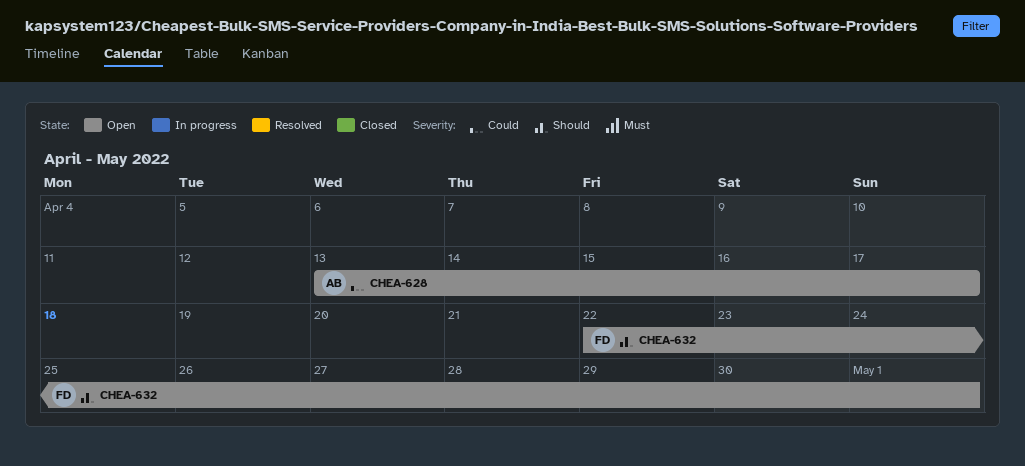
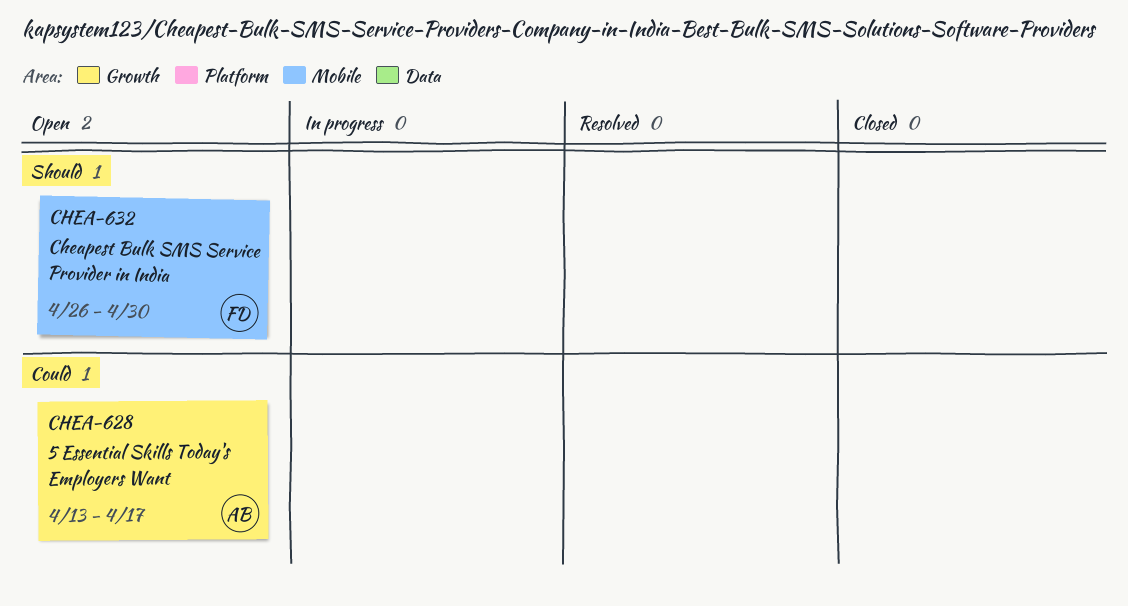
CHEA-632, start: Apr 22 -> Apr 26
CHEA-632, due: May 1 -> Apr 30

